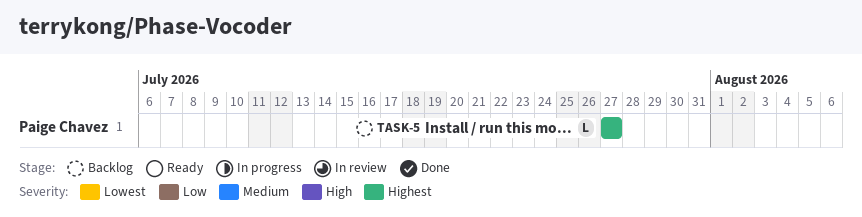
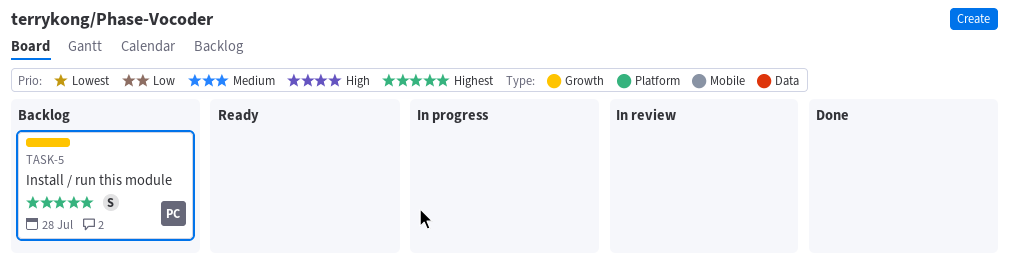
TASK-5, estimate: L -> S
TASK-5, due: Jul 27 -> Jul 28

